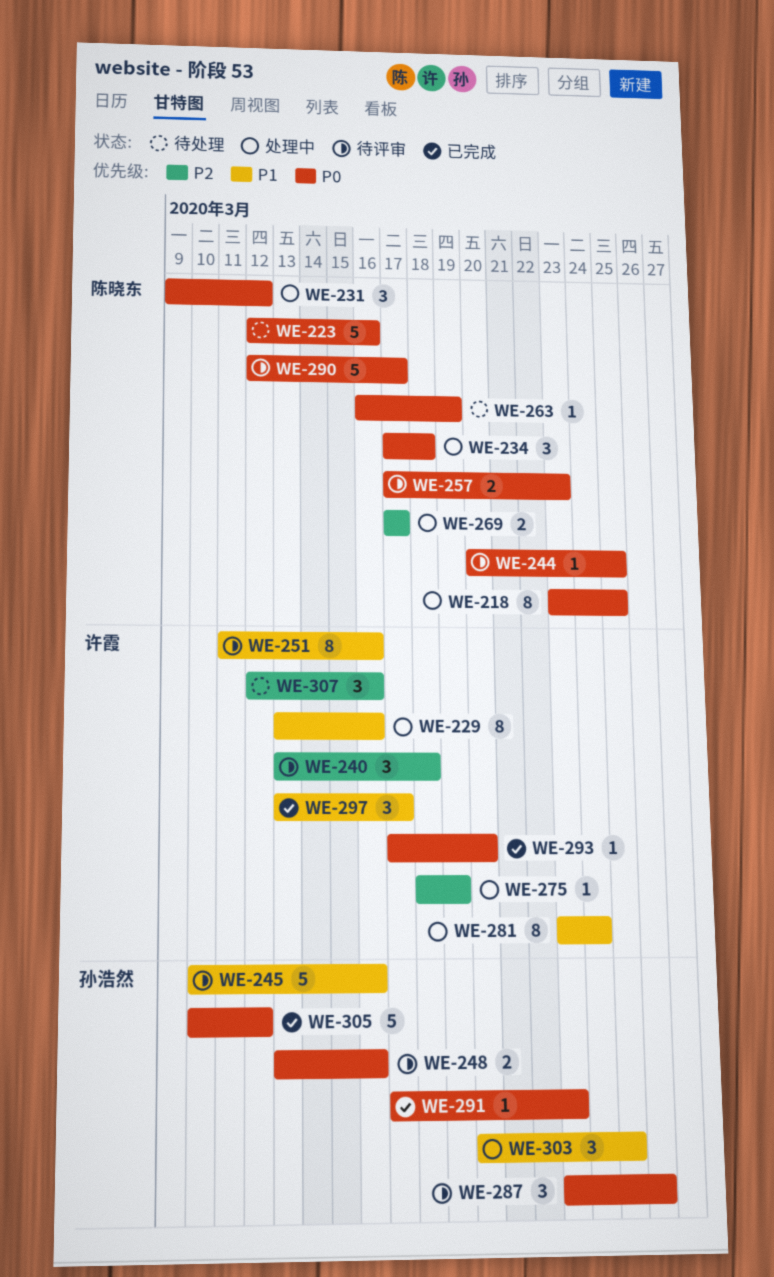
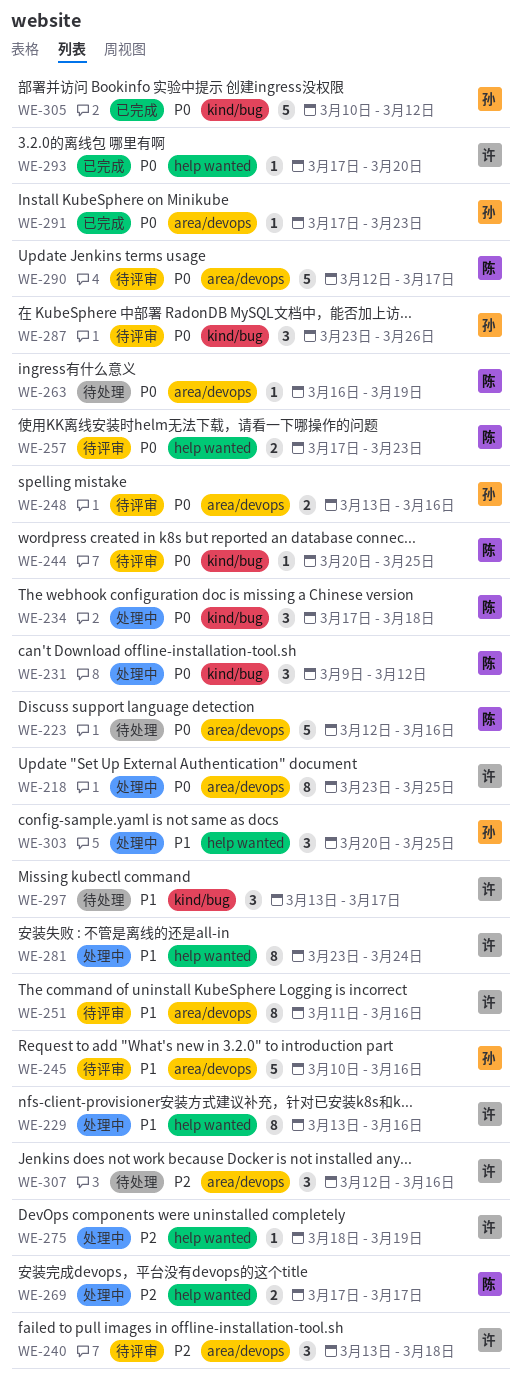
WE-218, owner: 陈晓东 -> 许霞
WE-297, status: 已完成 -> 待处理

